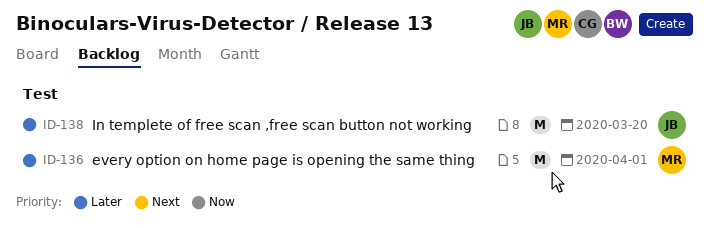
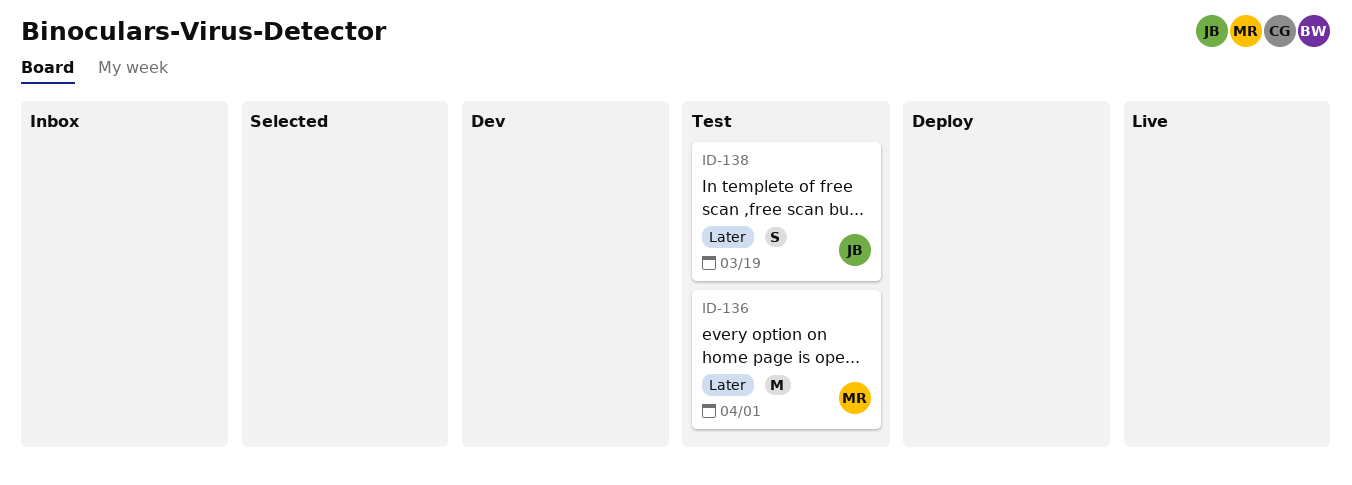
ID-138, estimate: M -> S
ID-138, due: Mar 20 -> Mar 19

